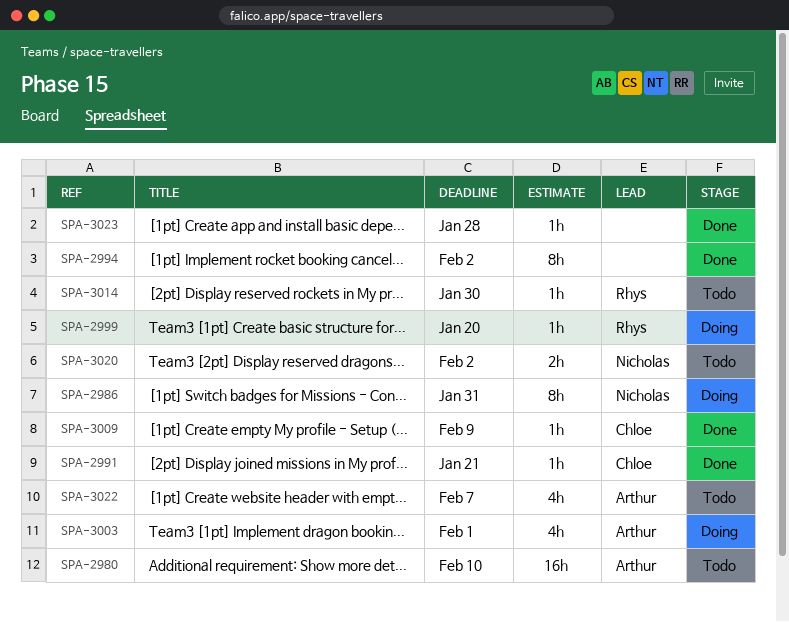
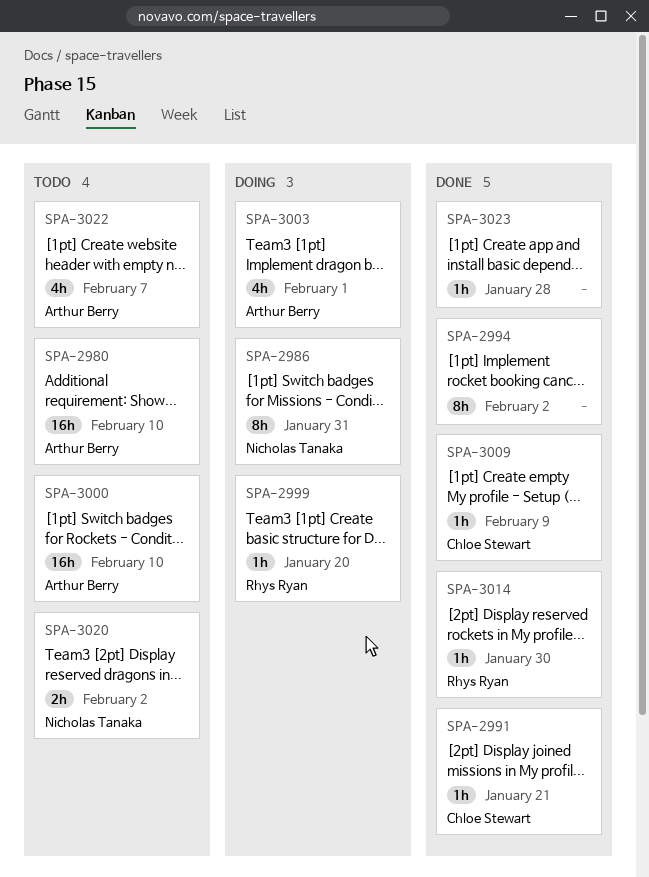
SPA-3000: none -> present
SPA-3014, status: Todo -> Done

